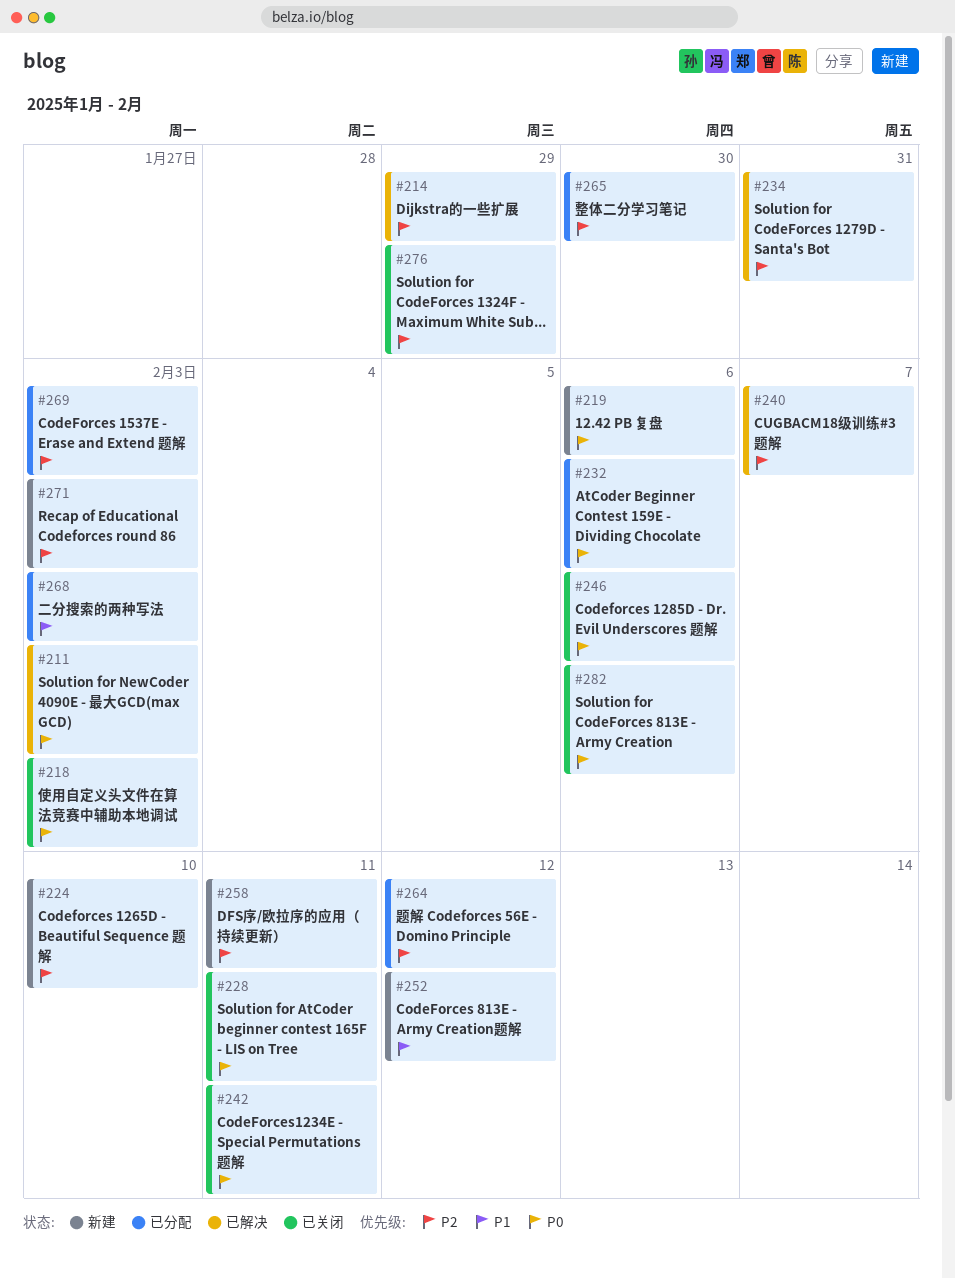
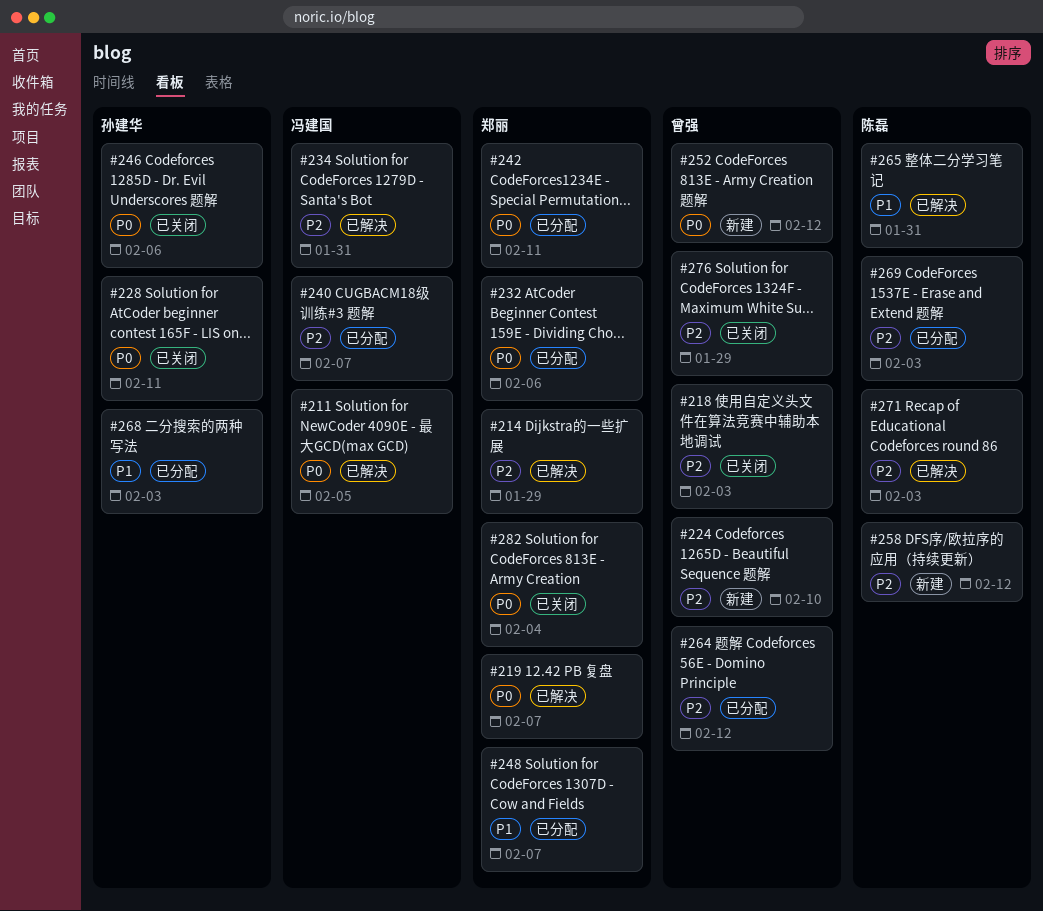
#211, due: Feb 3 -> Feb 5
#218, priority: P0 -> P2
#219, status: 新建 -> 已解决
#219, due: Feb 6 -> Feb 7
#240, status: 已解决 -> 已分配
#242, status: 已关闭 -> 已分配
#248: none -> present
#252, priority: P1 -> P0
#258, due: Feb 11 -> Feb 12
#265, status: 已分配 -> 已解决
#265, priority: P2 -> P1
#265, due: Jan 30 -> Jan 31
#271, status: 新建 -> 已解决
#282, due: Feb 6 -> Feb 4

